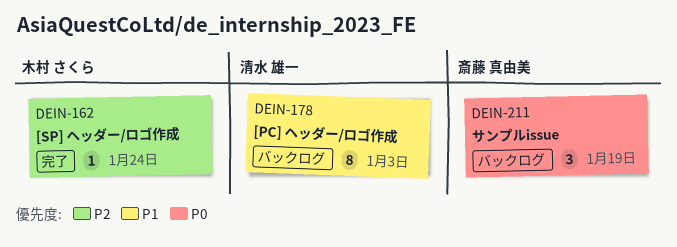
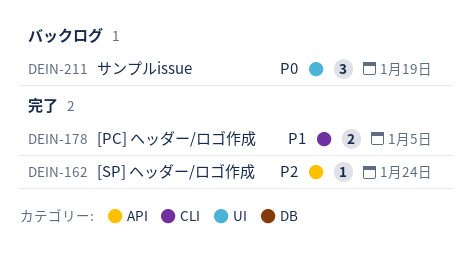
DEIN-178, status: バックログ -> 完了
DEIN-178, estimate: 8 -> 2
DEIN-178, due: Jan 3 -> Jan 5

